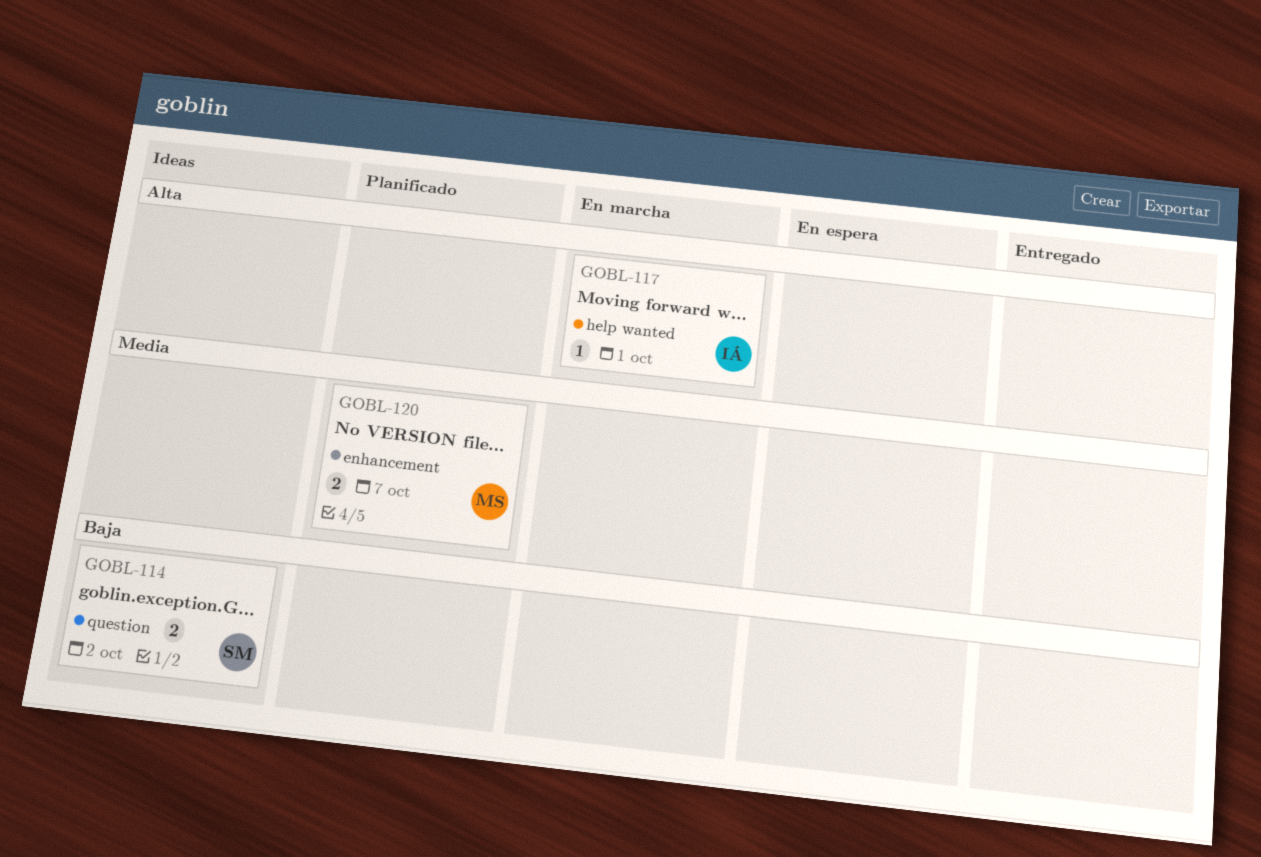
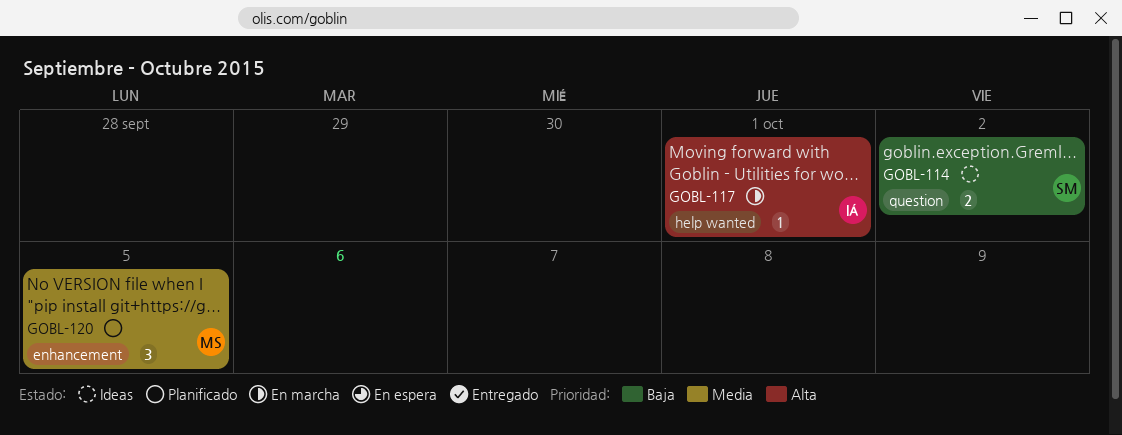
GOBL-120, estimate: 2 -> 3
GOBL-120, due: Oct 7 -> Oct 5

